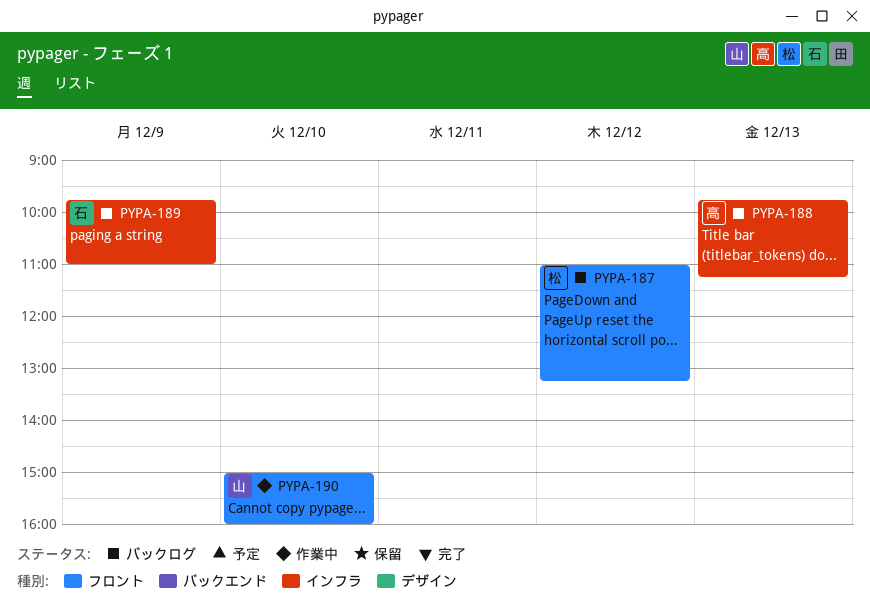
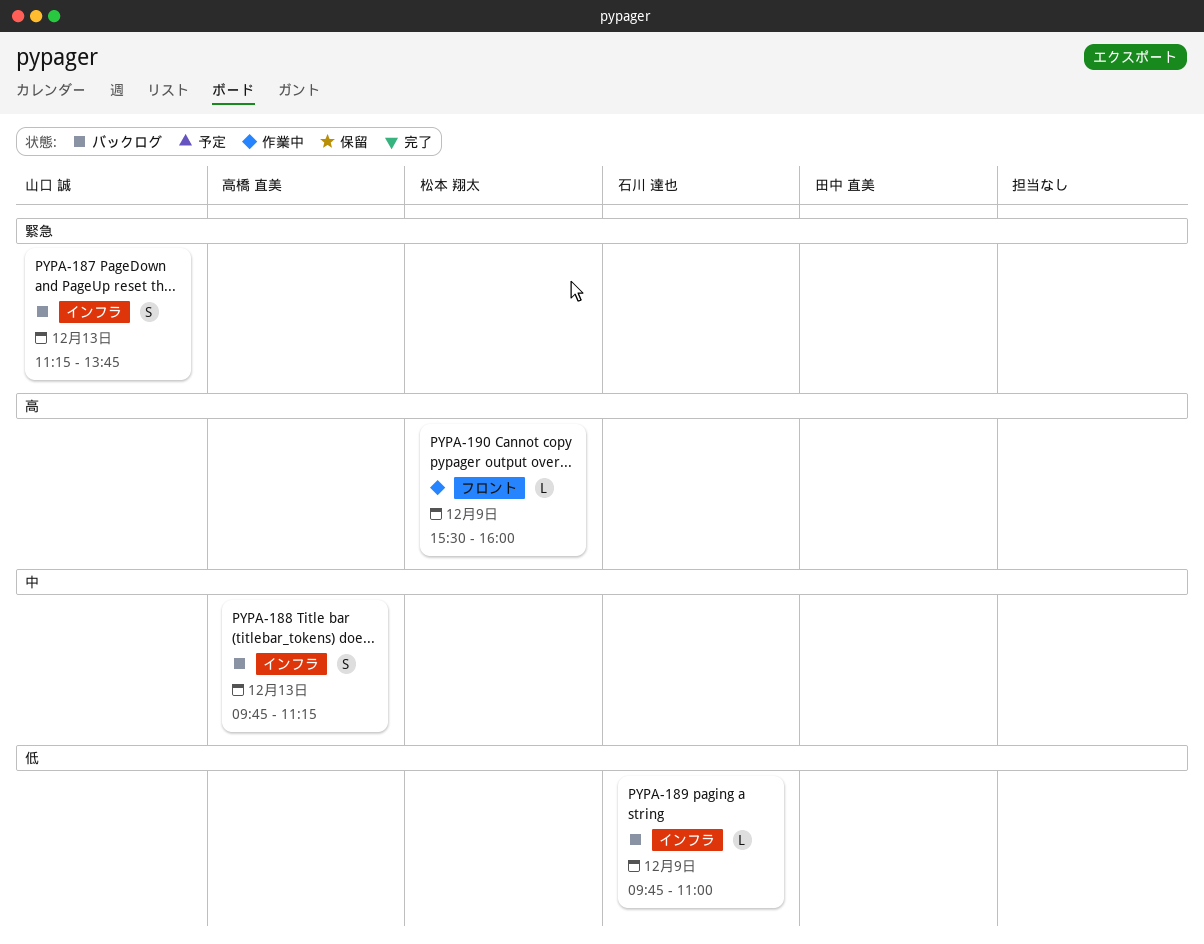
PYPA-187, owner: 松本 翔太 -> 山口 誠
PYPA-187, label: フロント -> インフラ
PYPA-187, day: Dec 12 -> Dec 13
PYPA-187, begins: 11:00 -> 11:15
PYPA-187, ends: 13:15 -> 13:45
PYPA-190, owner: 山口 誠 -> 松本 翔太
PYPA-190, day: Dec 10 -> Dec 9
PYPA-190, begins: 15:00 -> 15:30

